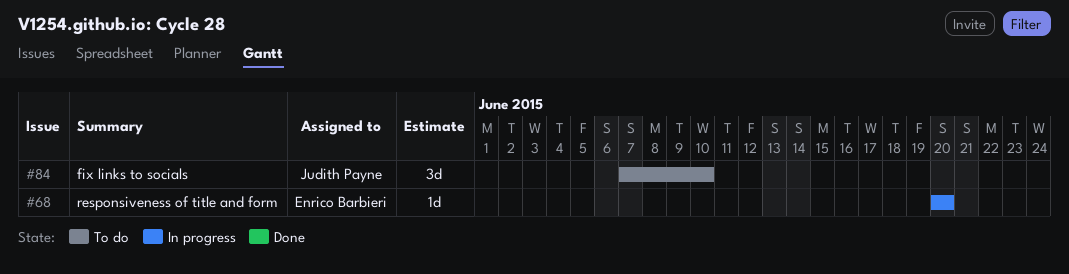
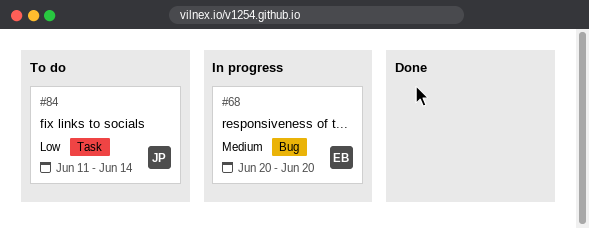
#84, start: Jun 7 -> Jun 11
#84, due: Jun 10 -> Jun 14

